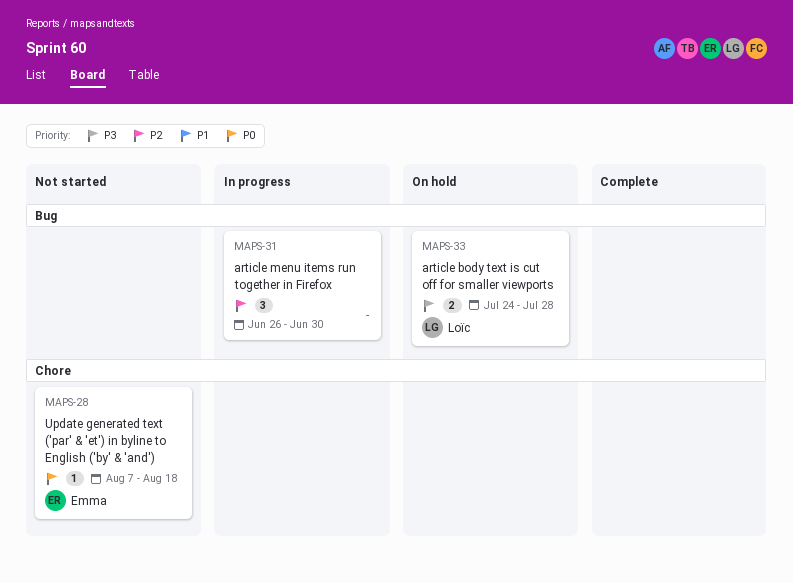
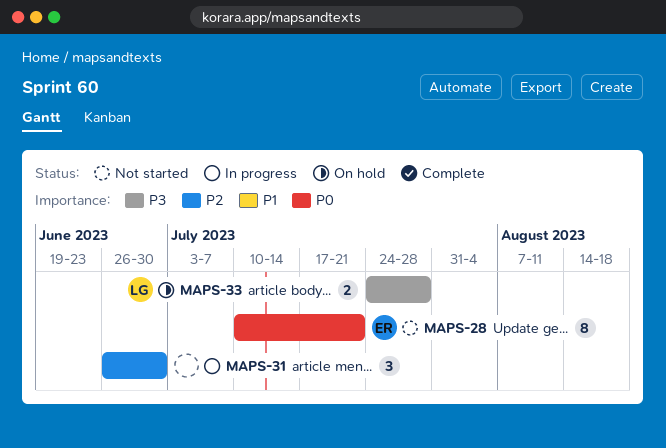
MAPS-28, estimate: 1 -> 8
MAPS-28, start: Aug 7 -> Jul 10
MAPS-28, due: Aug 18 -> Jul 21

